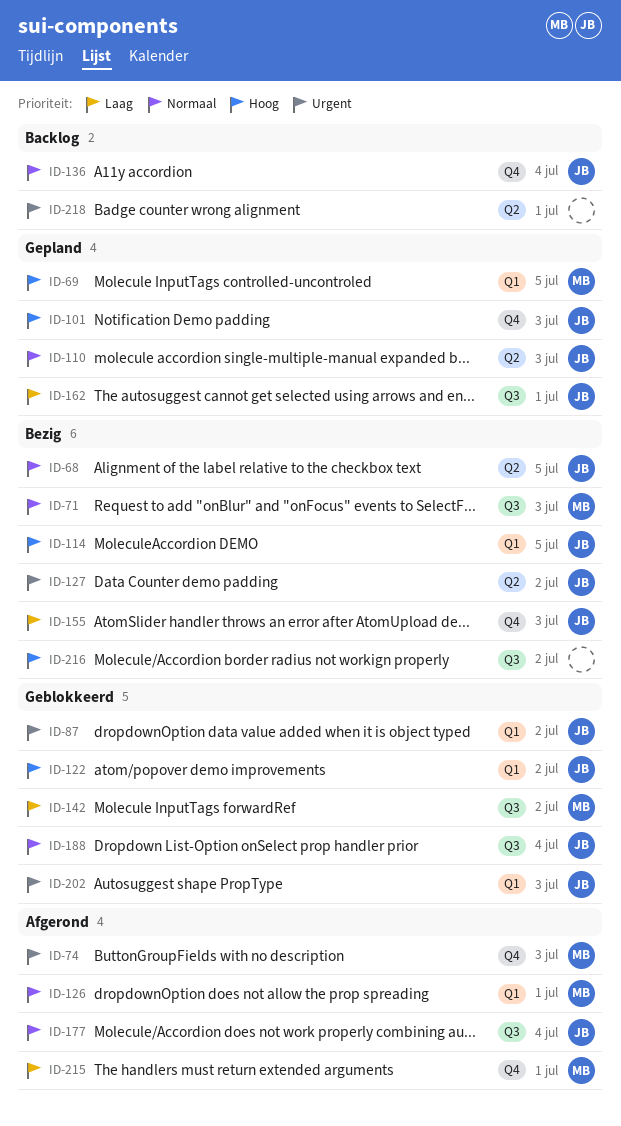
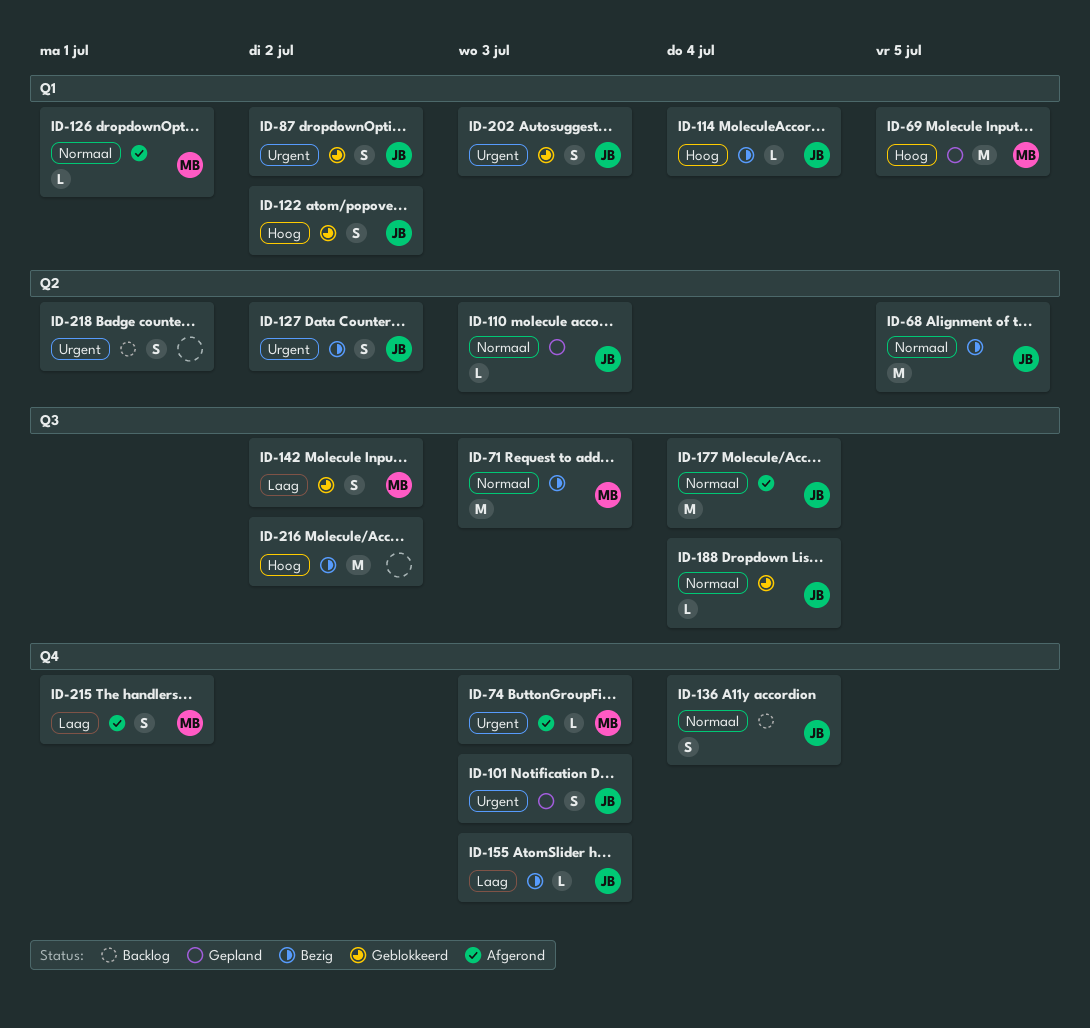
ID-101, priority: Hoog -> Urgent
ID-114, due: Jul 5 -> Jul 4
ID-162: present -> none

